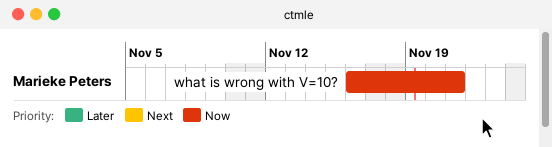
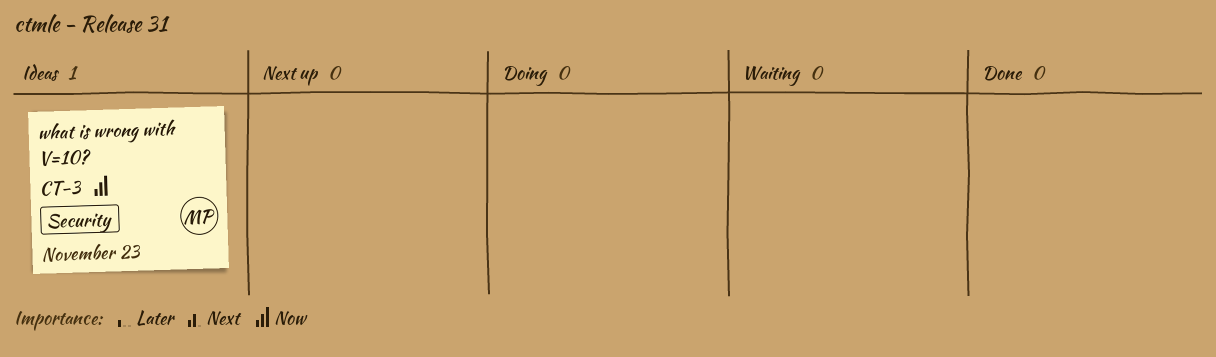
what is wrong with V=10?, due: Nov 21 -> Nov 23

